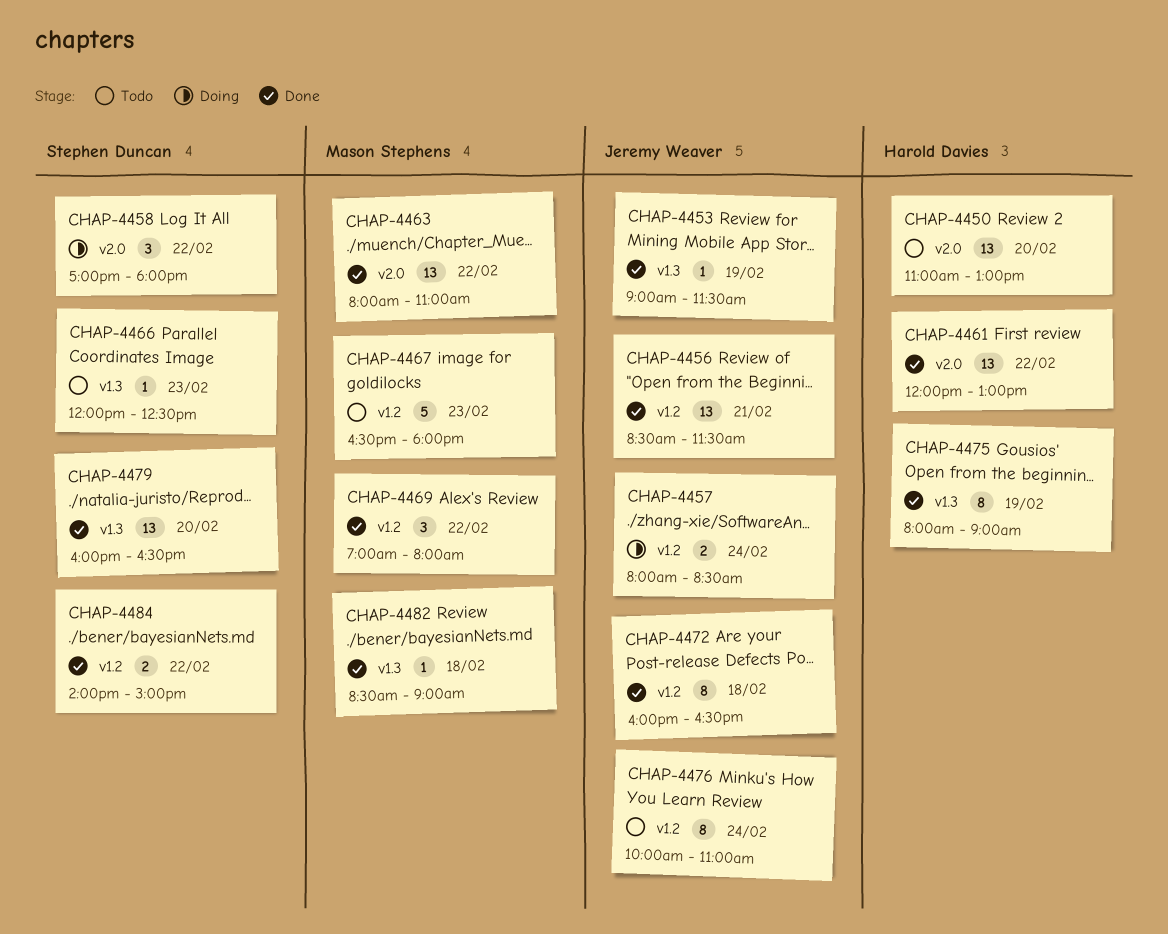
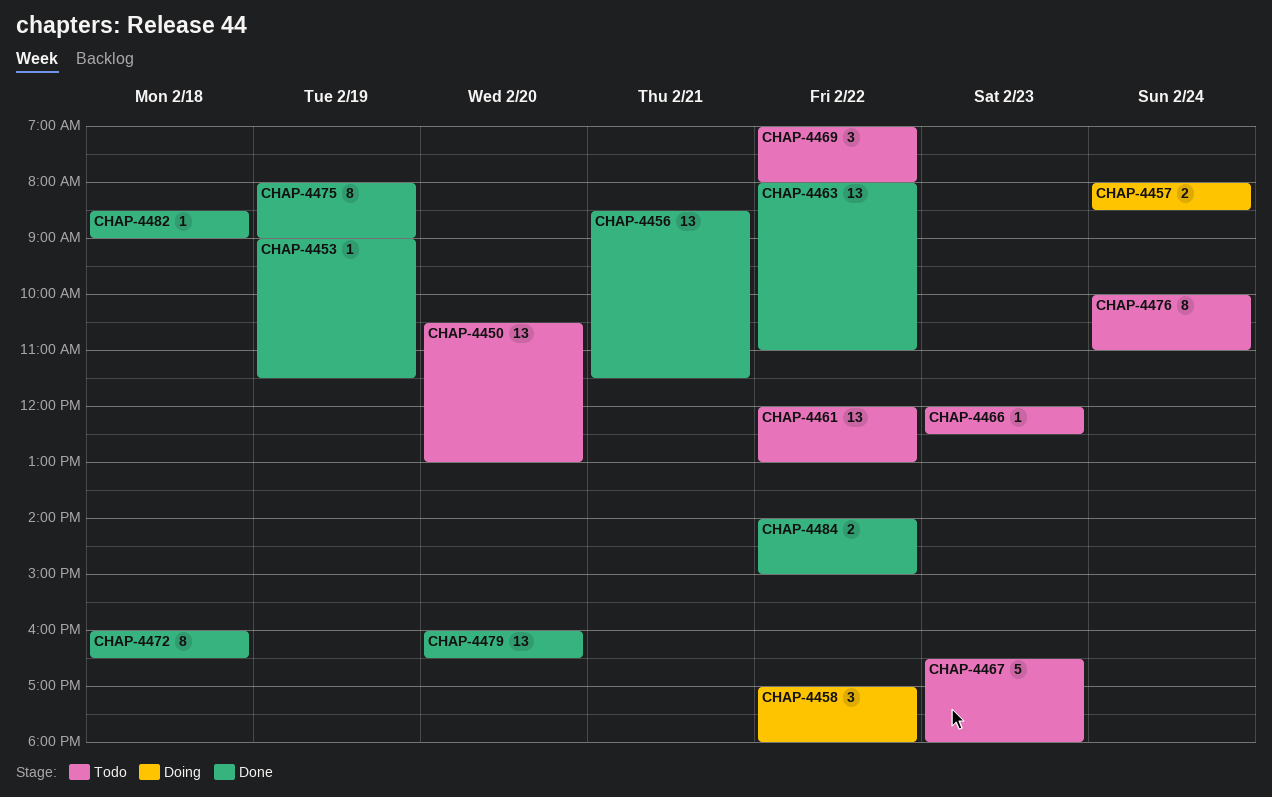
CHAP-4450, begins: 11:00 -> 10:30
CHAP-4461, status: Done -> Todo
CHAP-4469, status: Done -> Todo

